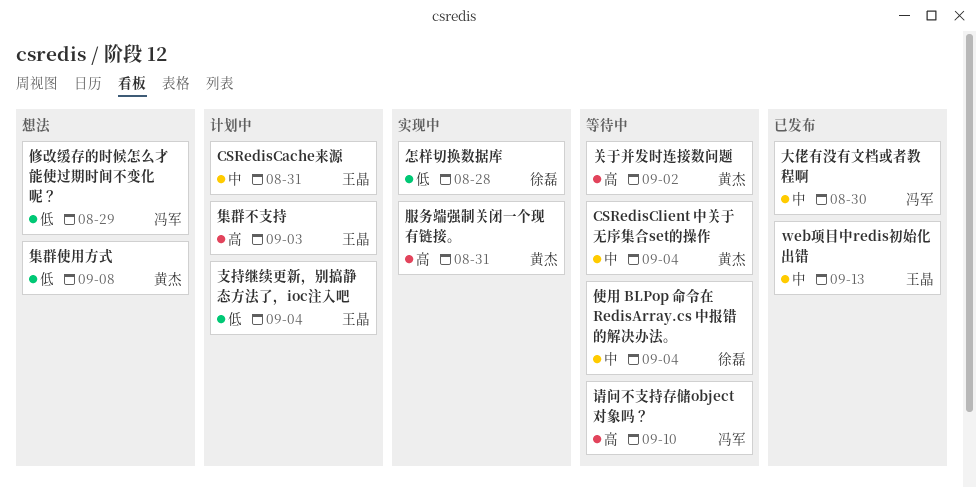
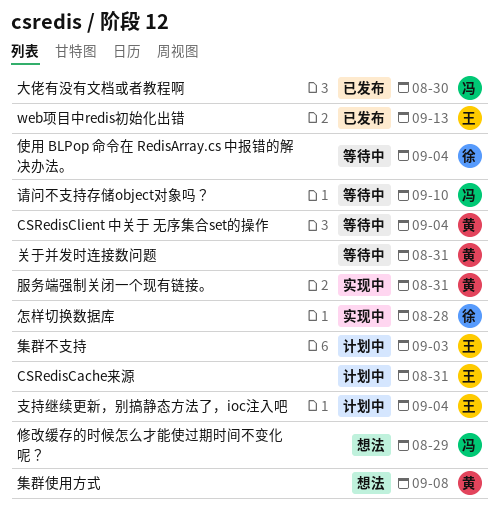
关于并发时连接数问题, due: Sep 2 -> Aug 31

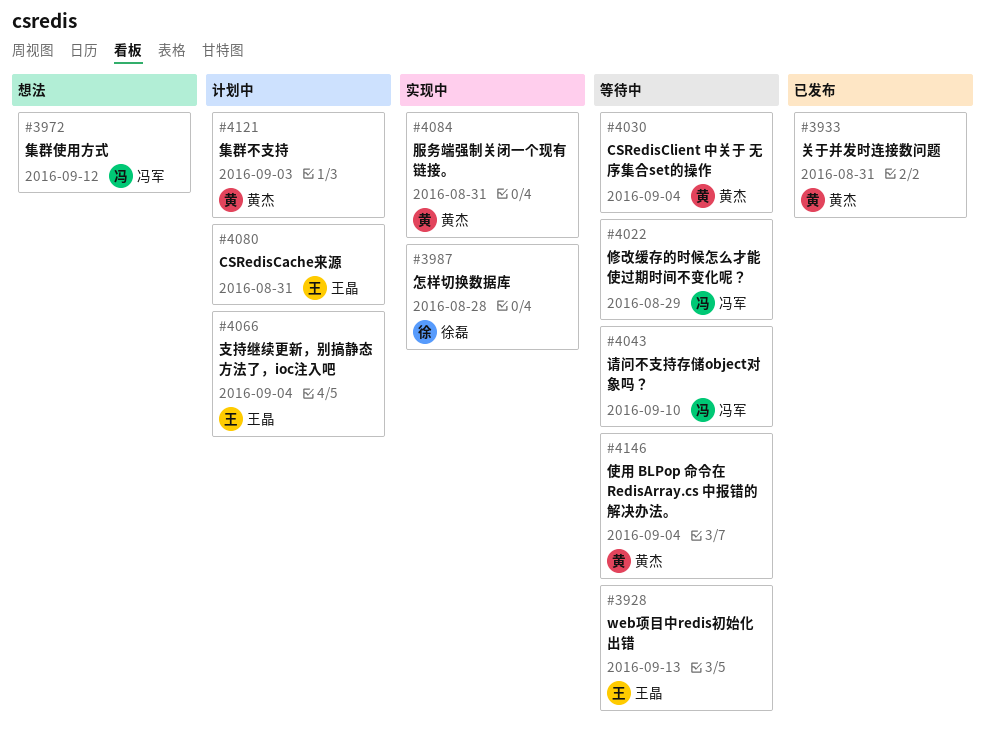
web项目中redis初始化出错, status: 已发布 -> 等待中
使用 BLPop 命令在 RedisArray.cs 中报错的解决办法。, owner: 徐磊 -> 黄杰
修改缓存的时候怎么才能使过期时间不变化呢？, status: 想法 -> 等待中
关于并发时连接数问题, status: 等待中 -> 已发布
大佬有没有文档或者教程啊: present -> none
集群不支持, owner: 王晶 -> 黄杰
集群使用方式, owner: 黄杰 -> 冯军
集群使用方式, due: Sep 8 -> Sep 12

